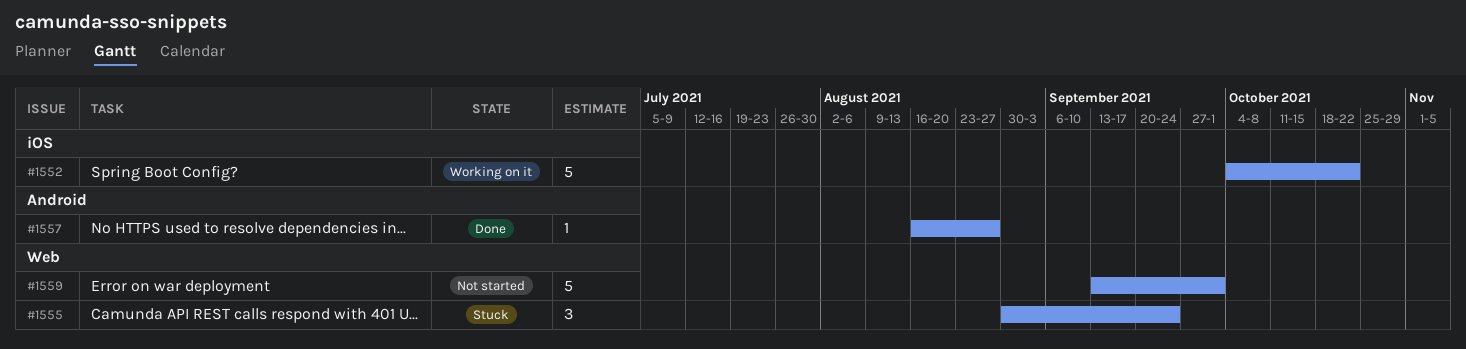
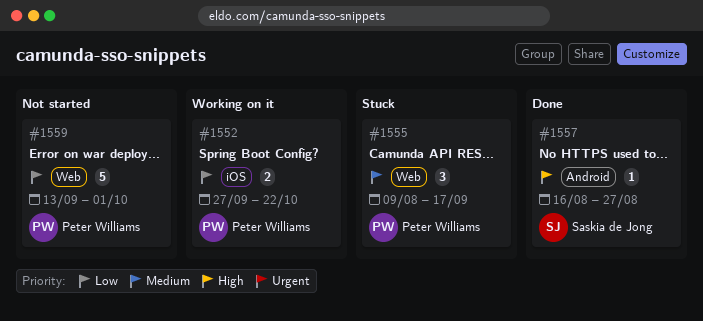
#1552, estimate: 5 -> 2
#1552, start: Oct 4 -> Sep 27
#1555, start: Aug 30 -> Aug 9
#1555, due: Sep 24 -> Sep 17

